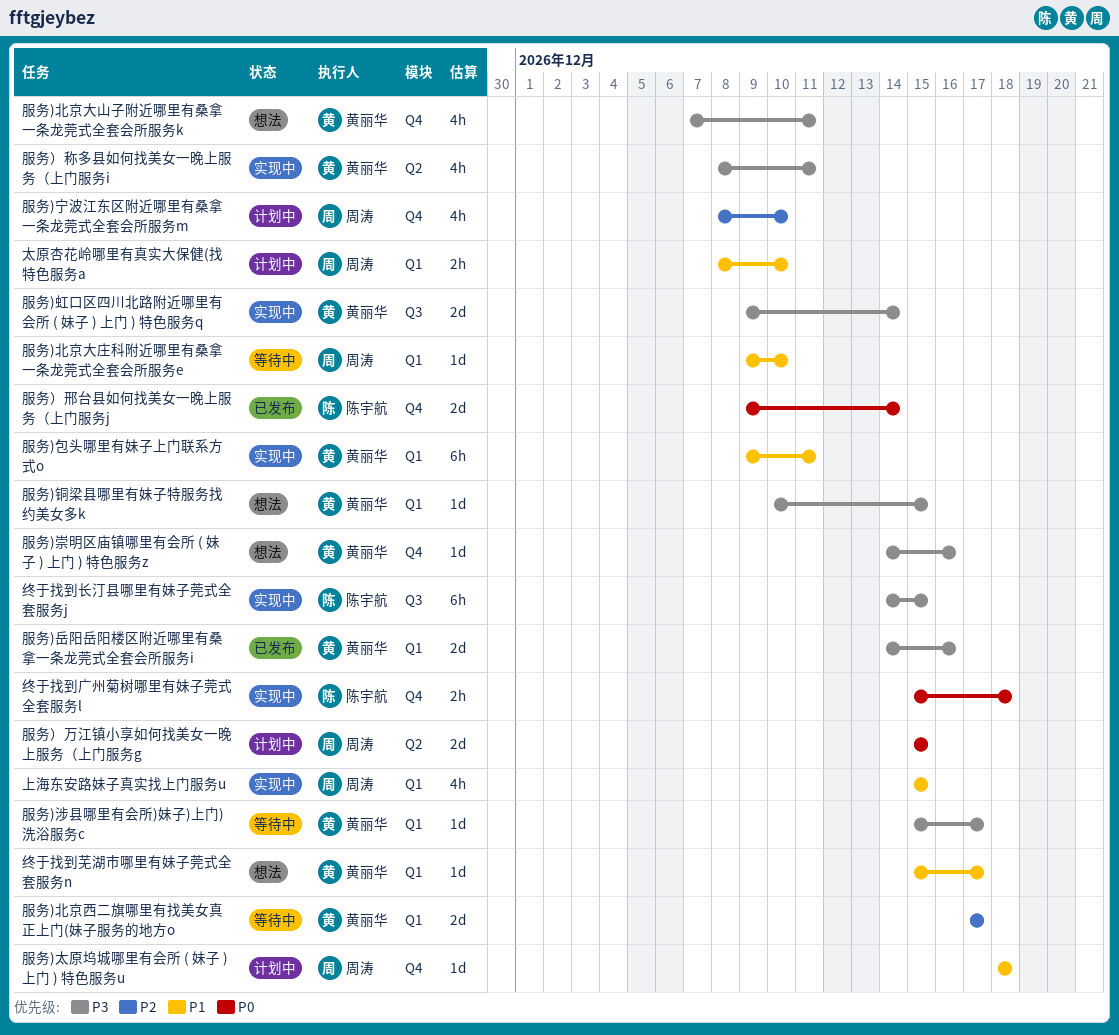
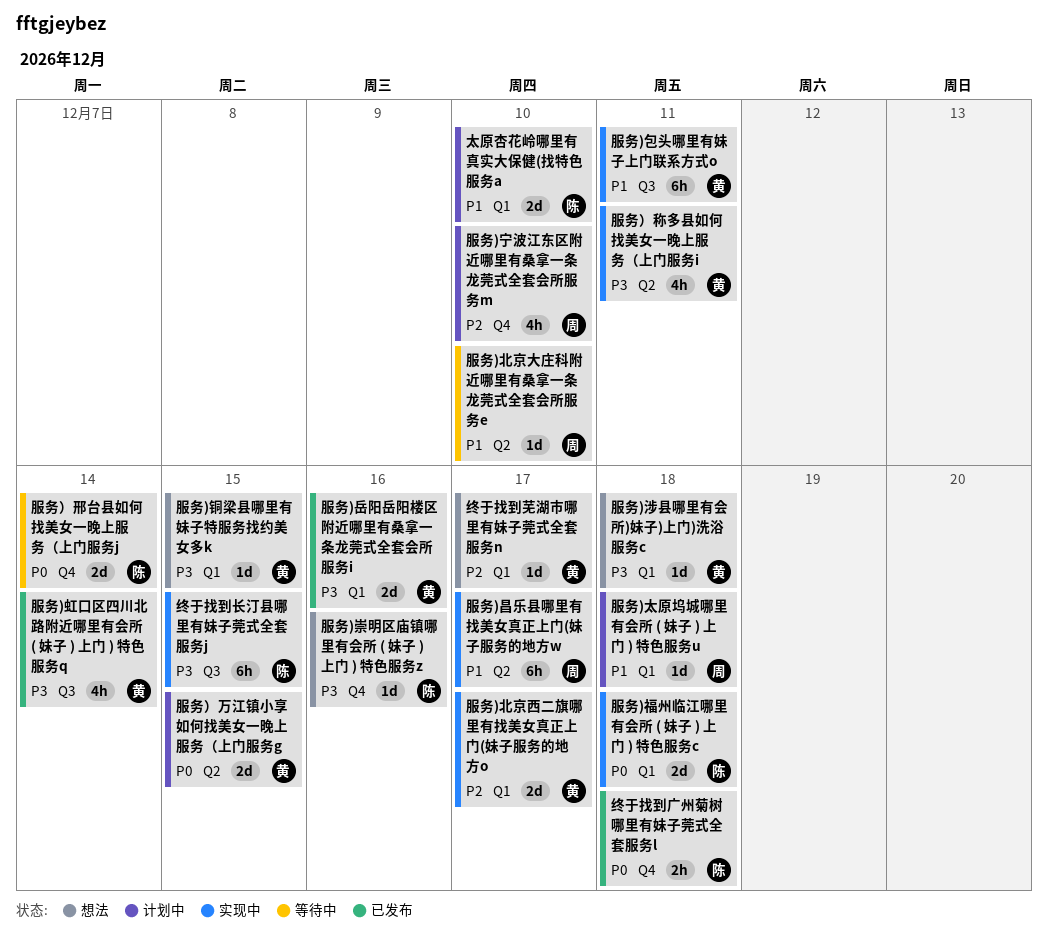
上海东安路妹子真实找上门服务u: present -> none
太原杏花岭哪里有真实大保健(找特色服务a, owner: 周涛 -> 陈宇航
太原杏花岭哪里有真实大保健(找特色服务a, estimate: 2h -> 2d
服务)包头哪里有妹子上门联系方式o, label: Q1 -> Q3
服务)北京大山子附近哪里有桑拿一条龙莞式全套会所服务k: present -> none
服务)北京大庄科附近哪里有桑拿一条龙莞式全套会所服务e, label: Q1 -> Q2
服务)北京西二旗哪里有找美女真正上门(妹子服务的地方o, status: 等待中 -> 实现中
服务)太原坞城哪里有会所 ( 妹子 ) 上门 ) 特色服务u, label: Q4 -> Q1
服务)崇明区庙镇哪里有会所 ( 妹子 ) 上门 ) 特色服务z, owner: 黄丽华 -> 陈宇航
服务)昌乐县哪里有找美女真正上门(妹子服务的地方w: none -> present
服务)涉县哪里有会所)妹子)上门)洗浴服务c, status: 等待中 -> 想法
服务)涉县哪里有会所)妹子)上门)洗浴服务c, due: Dec 17 -> Dec 18
服务)福州临江哪里有会所 ( 妹子 ) 上门 ) 特色服务c: none -> present
服务)虹口区四川北路附近哪里有会所 ( 妹子 ) 上门 ) 特色服务q, status: 实现中 -> 已发布
服务)虹口区四川北路附近哪里有会所 ( 妹子 ) 上门 ) 特色服务q, estimate: 2d -> 4h
服务）万江镇小享如何找美女一晚上服务（上门服务g, owner: 周涛 -> 黄丽华
服务）邢台县如何找美女一晚上服务（上门服务j, status: 已发布 -> 等待中
终于找到广州菊树哪里有妹子莞式全套服务l, status: 实现中 -> 已发布
终于找到芜湖市哪里有妹子莞式全套服务n, priority: P1 -> P2

